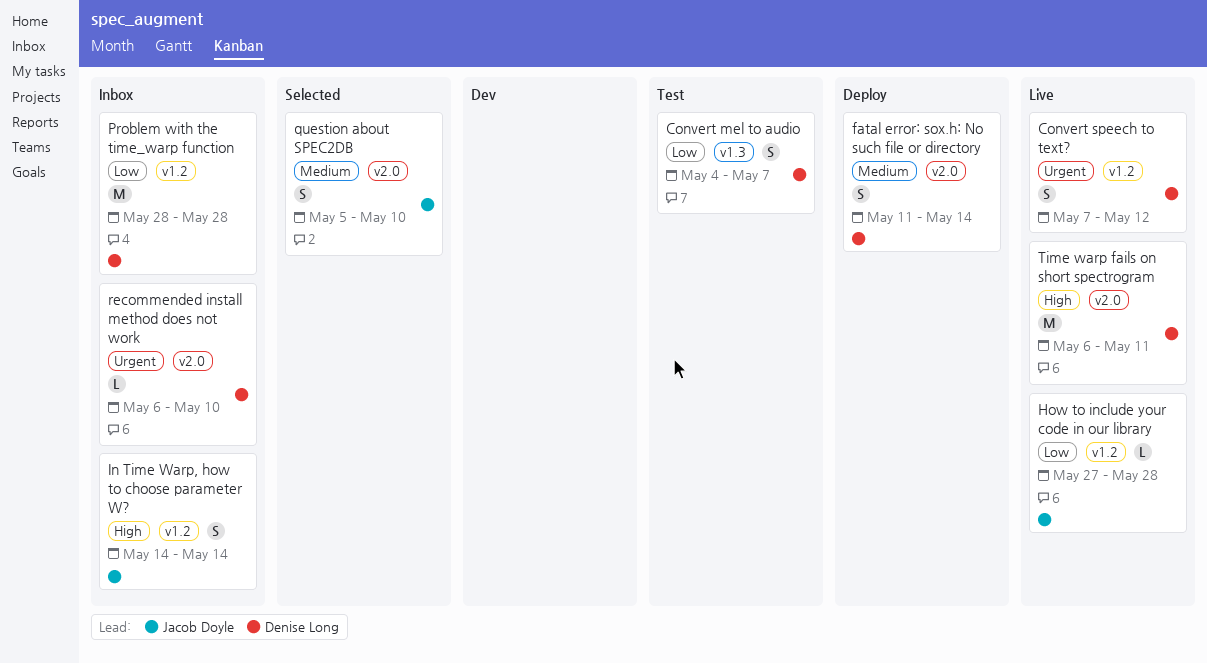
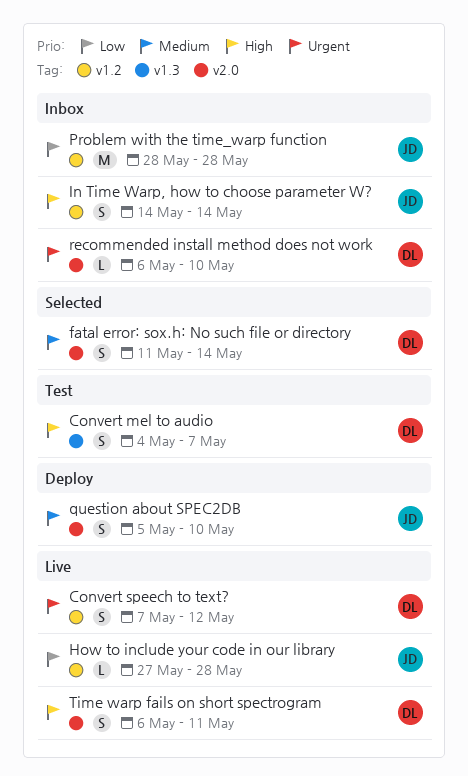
Convert mel to audio, priority: Low -> High
fatal error: sox.h: No such file or directory, status: Deploy -> Selected
Problem with the time_warp function, owner: Denise Long -> Jacob Doyle
question about SPEC2DB, status: Selected -> Deploy
Time warp fails on short spectrogram, estimate: M -> S

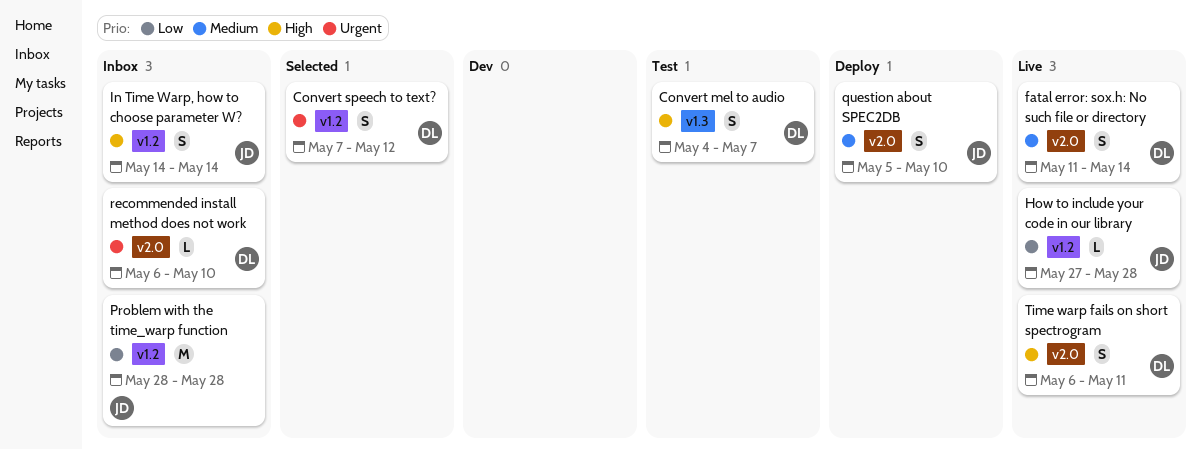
Convert speech to text?, status: Live -> Selected
fatal error: sox.h: No such file or directory, status: Selected -> Live

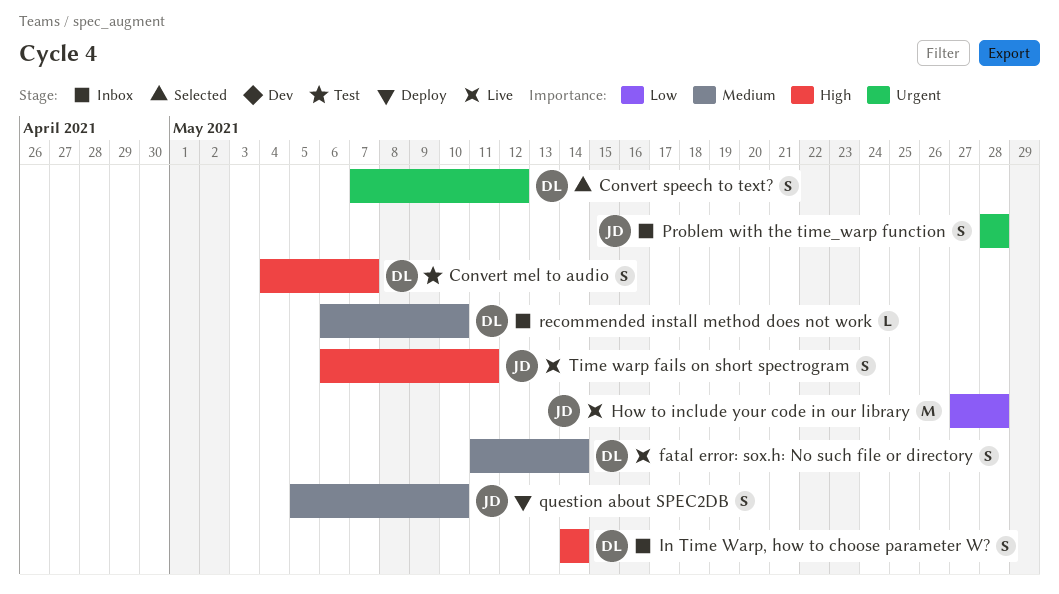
How to include your code in our library, estimate: L -> M
In Time Warp, how to choose parameter W?, owner: JD -> DL
Problem with the time_warp function, priority: Low -> Urgent
Problem with the time_warp function, estimate: M -> S
recommended install method does not work, priority: Urgent -> Medium
Time warp fails on short spectrogram, owner: DL -> JD

